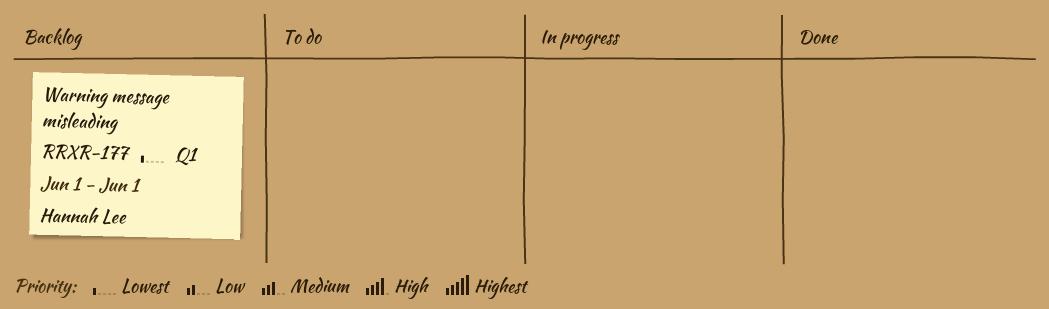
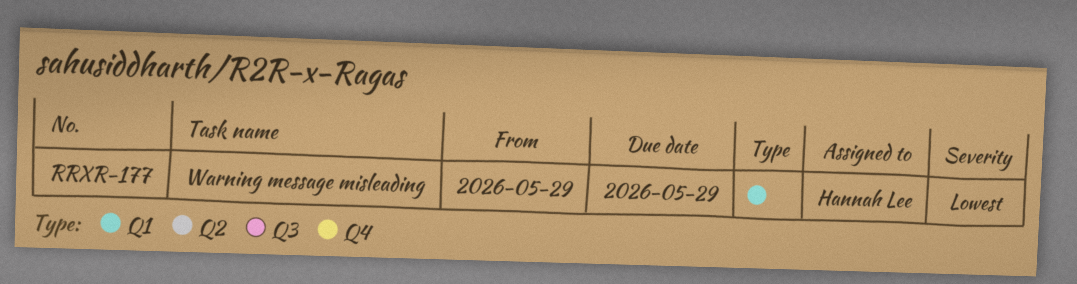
RRXR-177, start: Jun 1 -> May 29
RRXR-177, due: Jun 1 -> May 29

